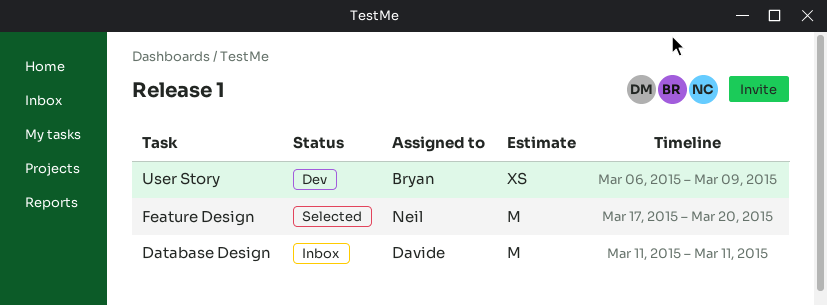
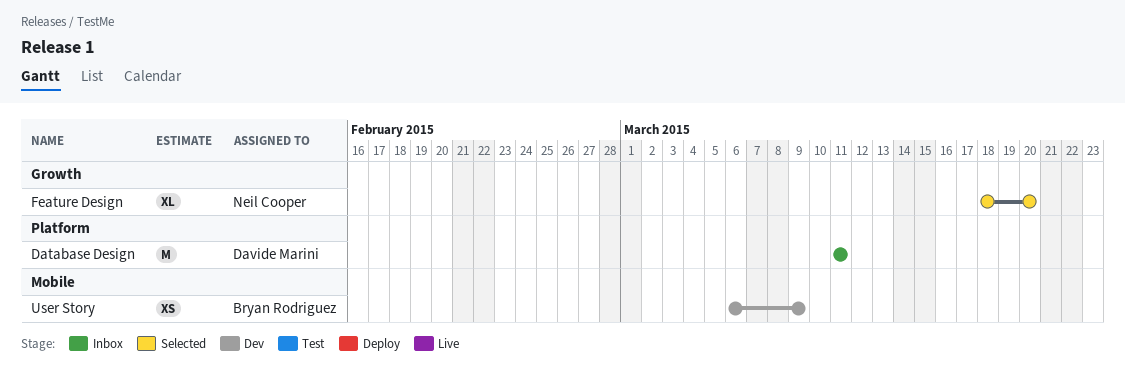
Feature Design, estimate: M -> XL
Feature Design, start: Mar 17 -> Mar 18

